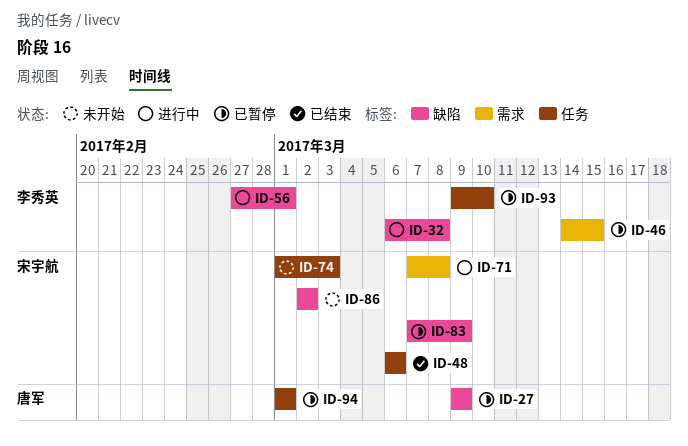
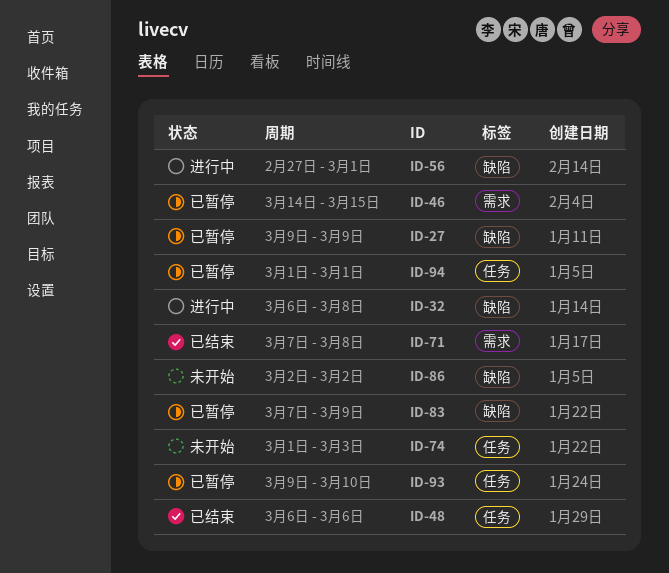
ID-71, status: 进行中 -> 已结束

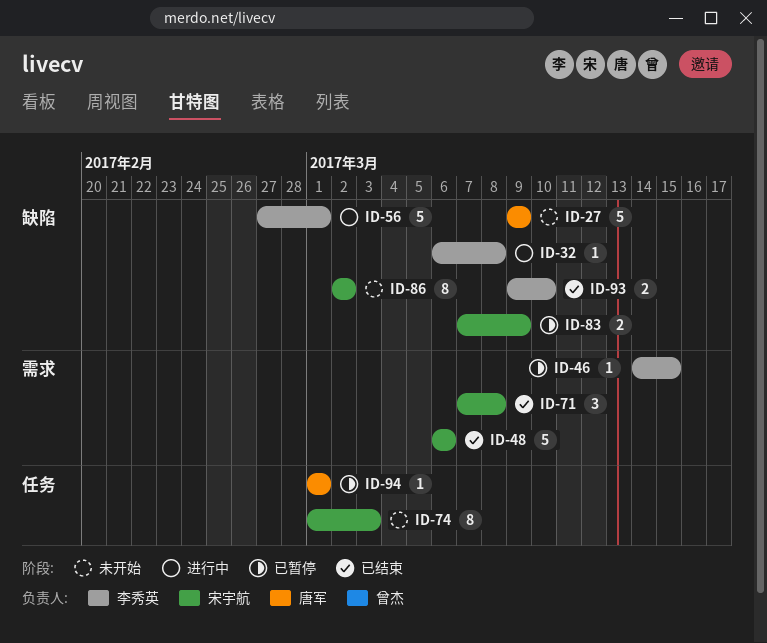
ID-27, status: 已暂停 -> 未开始
ID-48, label: 任务 -> 需求
ID-93, status: 已暂停 -> 已结束
ID-93, label: 任务 -> 缺陷

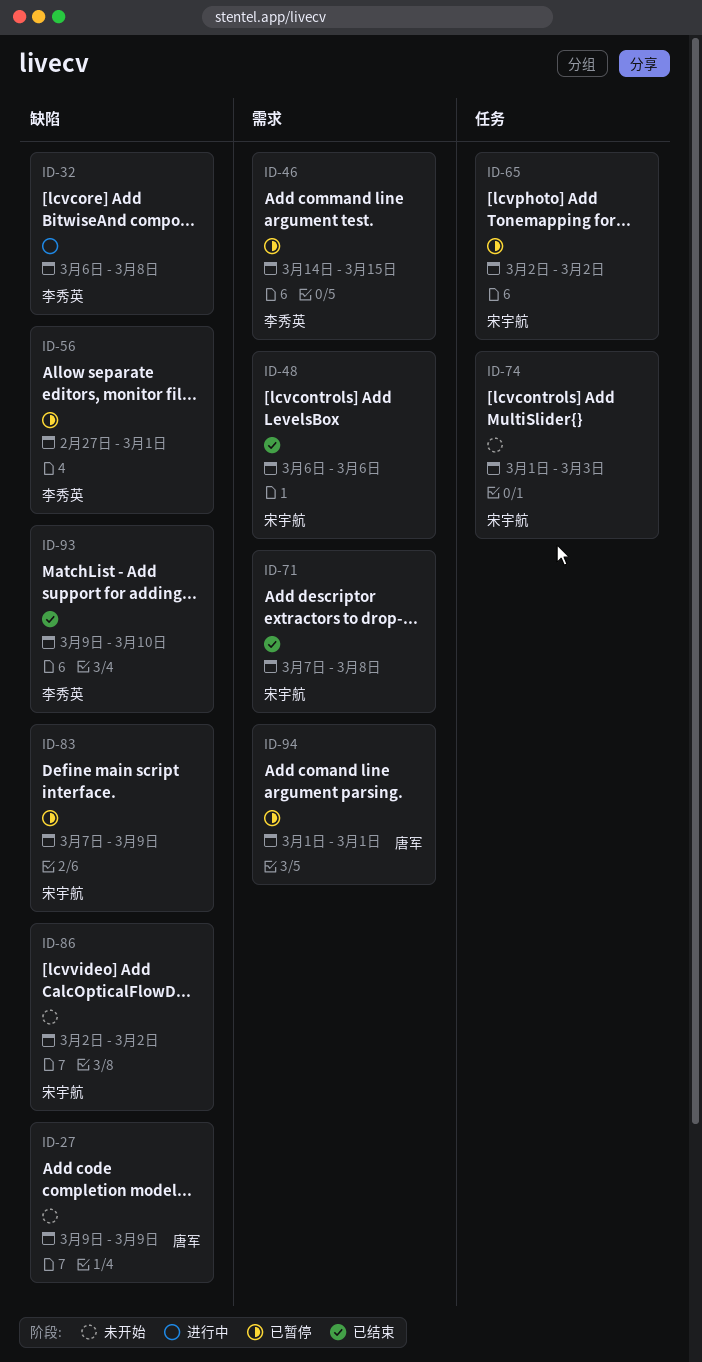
ID-56, status: 进行中 -> 已暂停
ID-65: none -> present
ID-94, label: 任务 -> 需求

